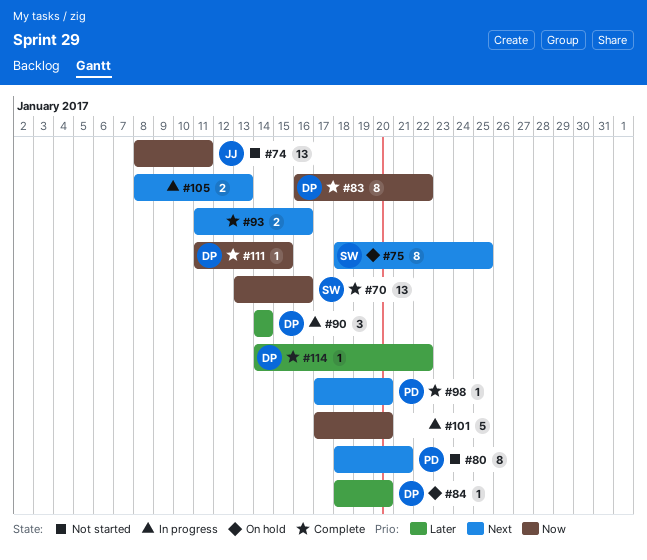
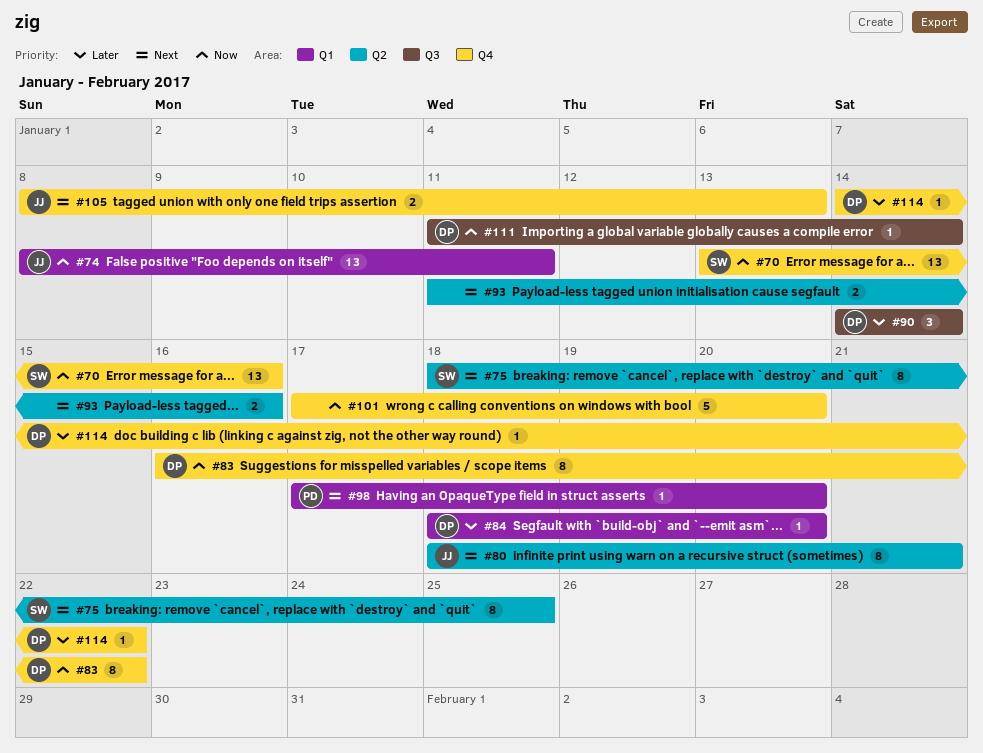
#80, owner: PD -> JJ
#105, owner: none -> JJ
#111, due: Jan 15 -> Jan 14

